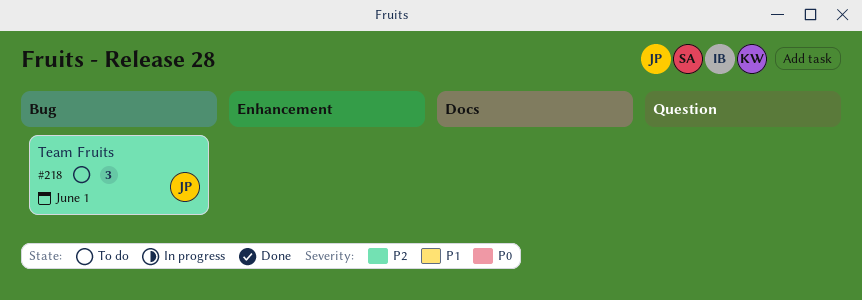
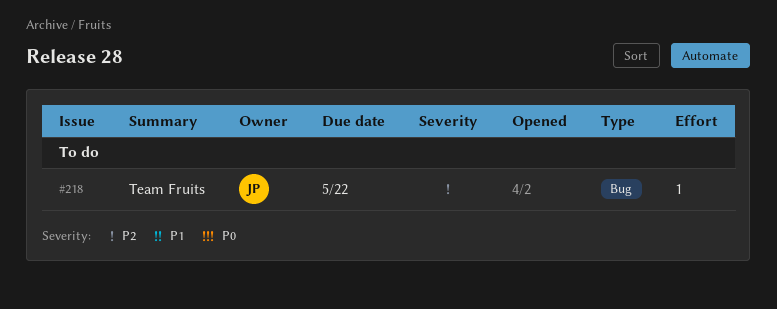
#218, estimate: 3 -> 1
#218, due: Jun 1 -> May 22

